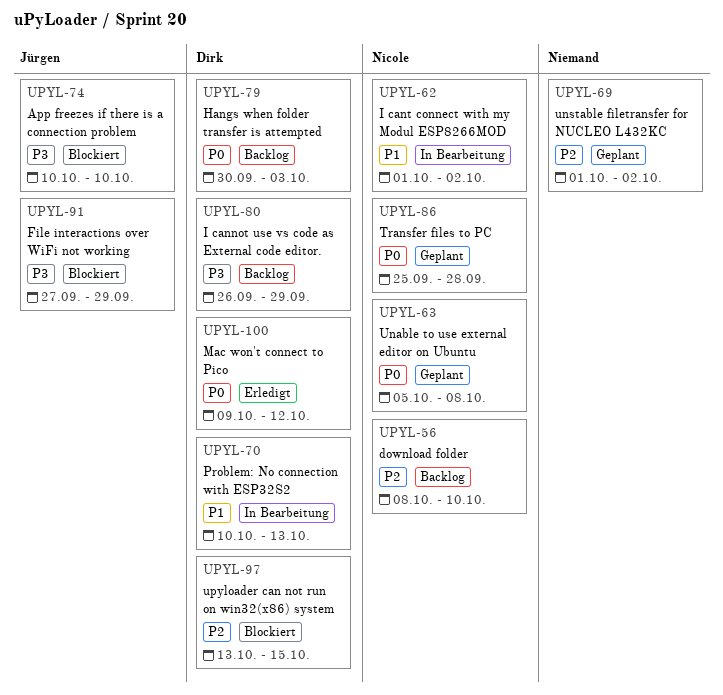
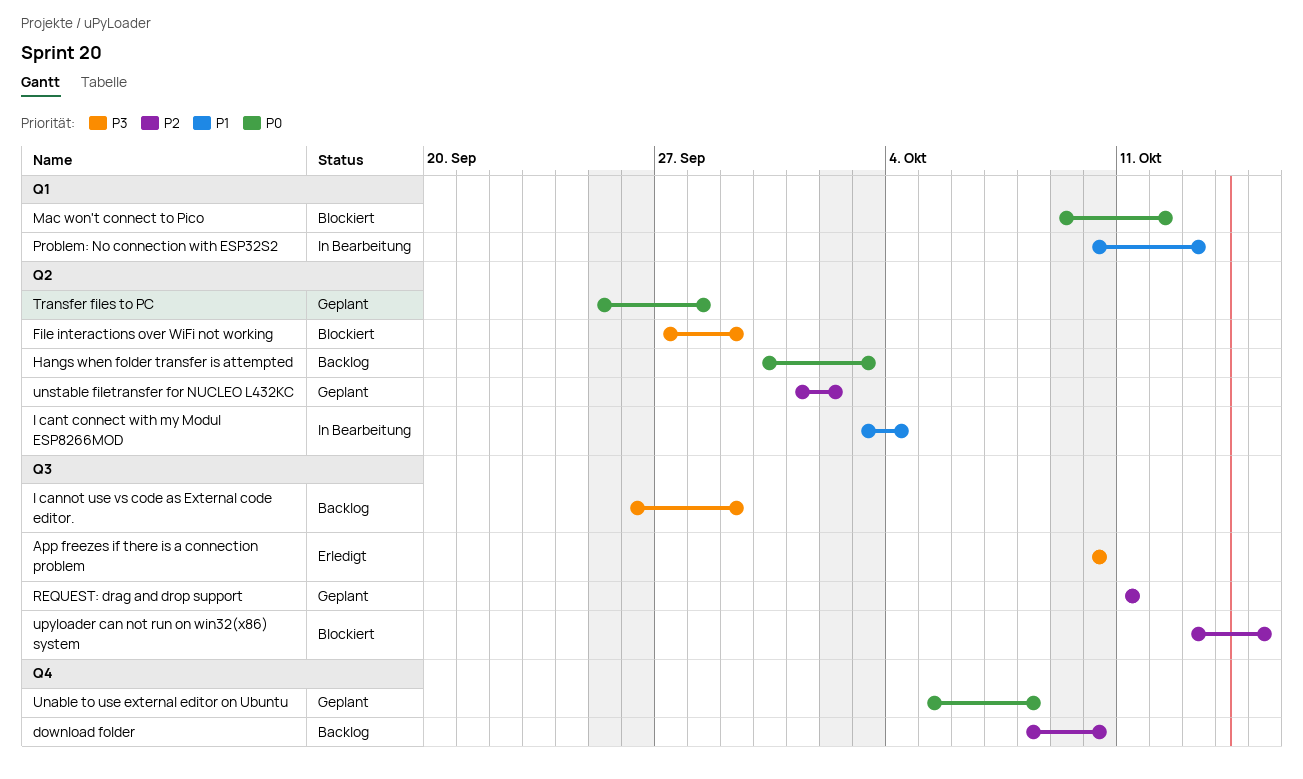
App freezes if there is a connection problem, status: Blockiert -> Erledigt
I cant connect with my Modul ESP8266MOD, start: Oct 1 -> Oct 3
I cant connect with my Modul ESP8266MOD, due: Oct 2 -> Oct 4
Mac won't connect to Pico, status: Erledigt -> Blockiert
REQUEST: drag and drop support: none -> present

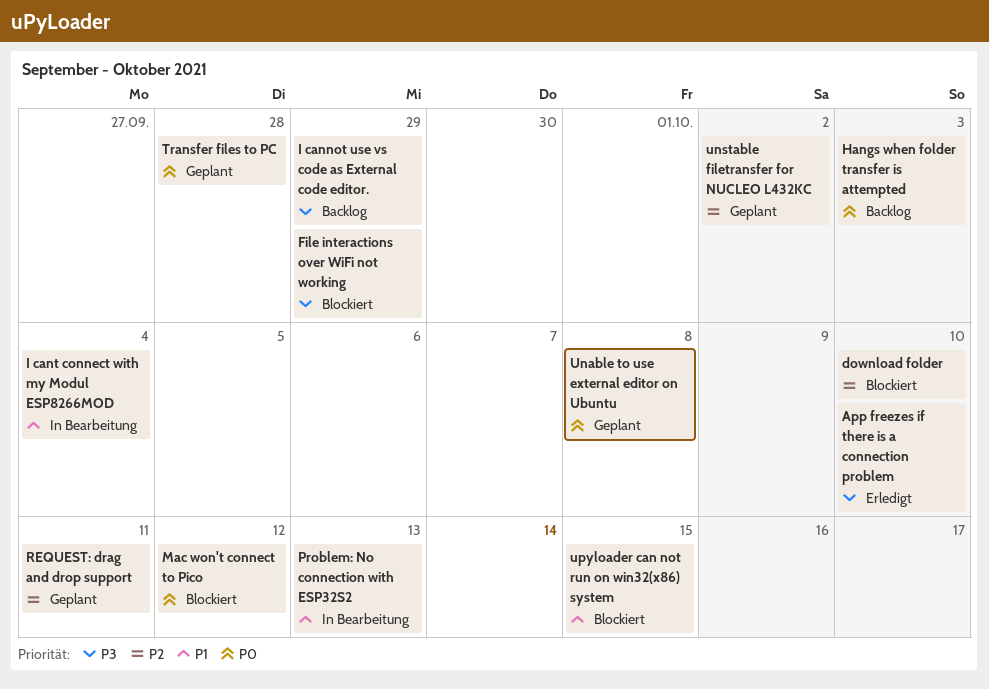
download folder, status: Backlog -> Blockiert
upyloader can not run on win32(x86) system, priority: P2 -> P1

